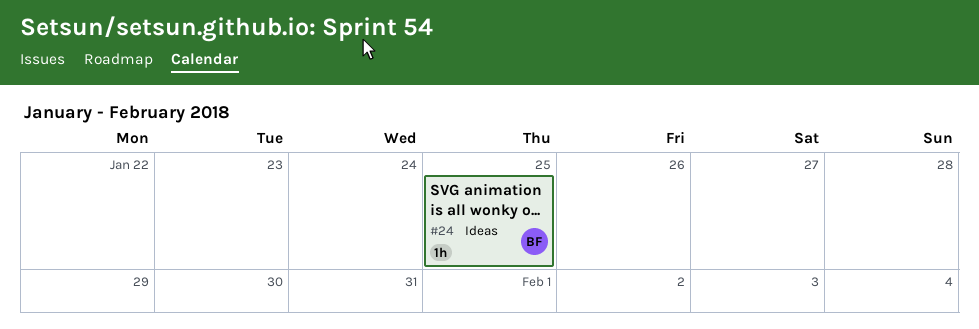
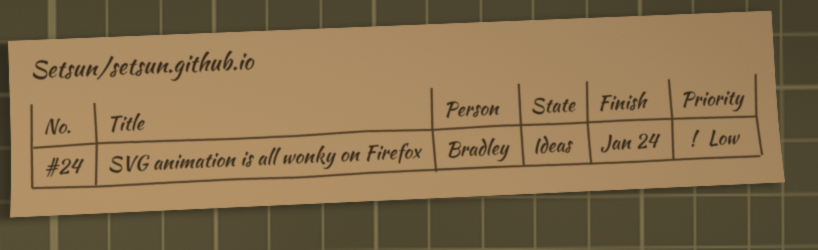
#24, due: Jan 25 -> Jan 24

